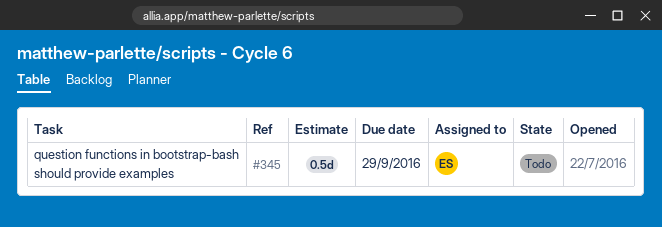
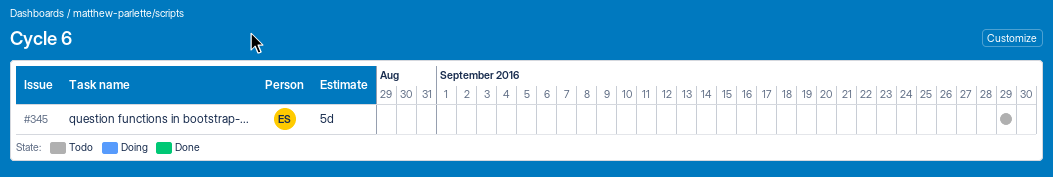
#345, estimate: 0.5d -> 5d

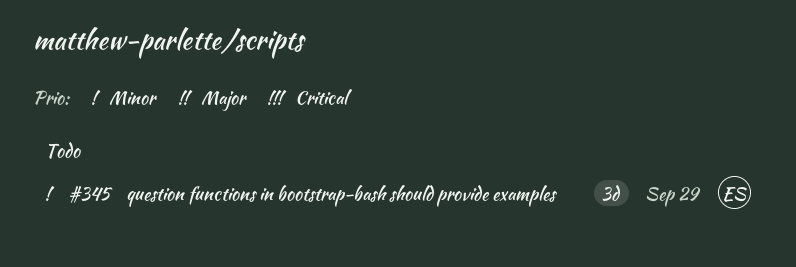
#345, estimate: 5d -> 3d

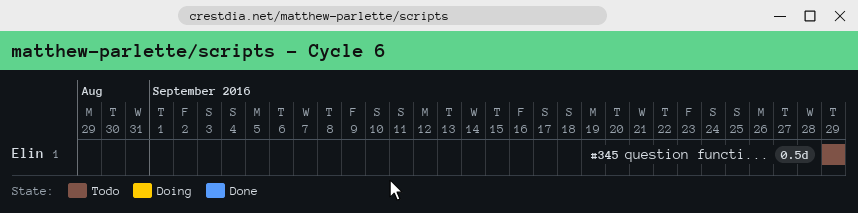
#345, estimate: 3d -> 0.5d

